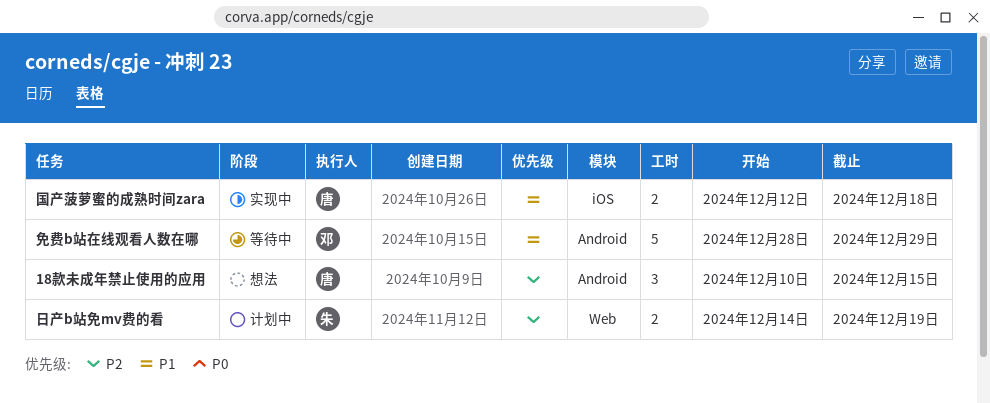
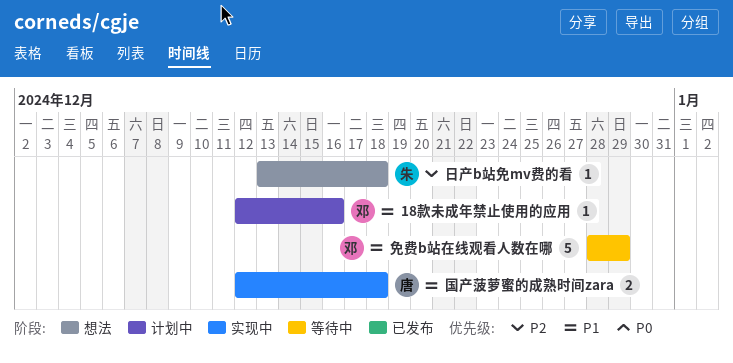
18款未成年禁止使用的应用, status: 想法 -> 计划中
18款未成年禁止使用的应用, owner: 唐 -> 邓
18款未成年禁止使用的应用, priority: P2 -> P1
18款未成年禁止使用的应用, estimate: 3 -> 1
18款未成年禁止使用的应用, start: Dec 10 -> Dec 12
18款未成年禁止使用的应用, due: Dec 15 -> Dec 16
日产b站免mv费的看, status: 计划中 -> 想法
日产b站免mv费的看, estimate: 2 -> 1
日产b站免mv费的看, start: Dec 14 -> Dec 13
日产b站免mv费的看, due: Dec 19 -> Dec 18

